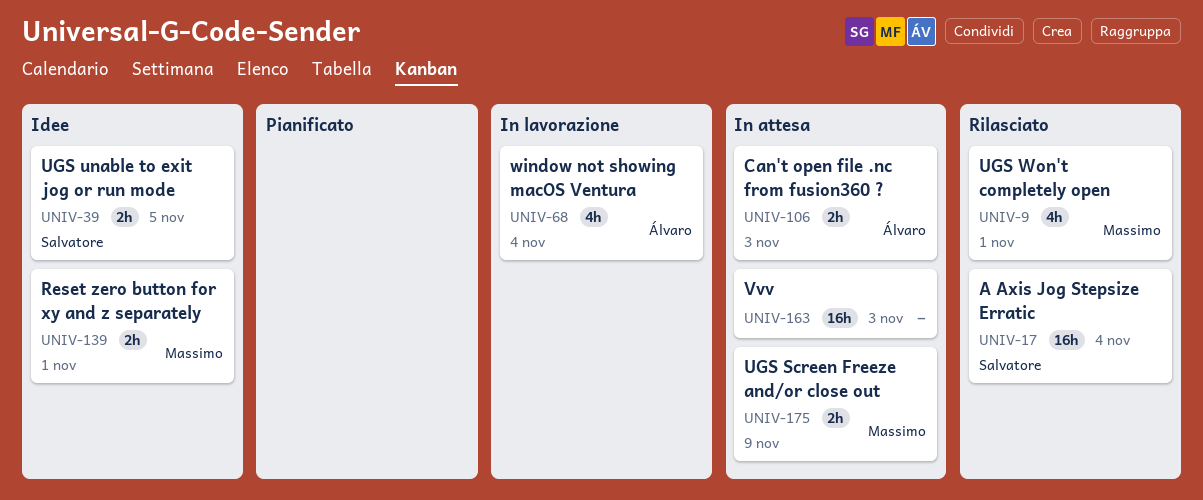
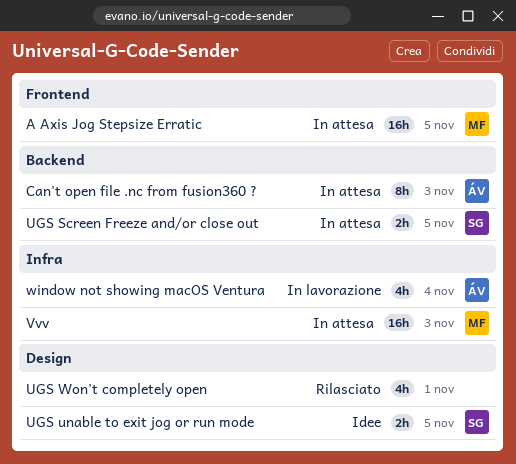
A Axis Jog Stepsize Erratic, status: Rilasciato -> In attesa
A Axis Jog Stepsize Erratic, owner: Salvatore -> Massimo
A Axis Jog Stepsize Erratic, due: Nov 4 -> Nov 5
Can't open file .nc from fusion360 ?, estimate: 2h -> 8h
Reset zero button for xy and z separately: present -> none
UGS Screen Freeze and/or close out, owner: Massimo -> Salvatore
UGS Screen Freeze and/or close out, due: Nov 9 -> Nov 5
UGS Won't completely open, owner: Massimo -> none
Vvv, owner: none -> Massimo

